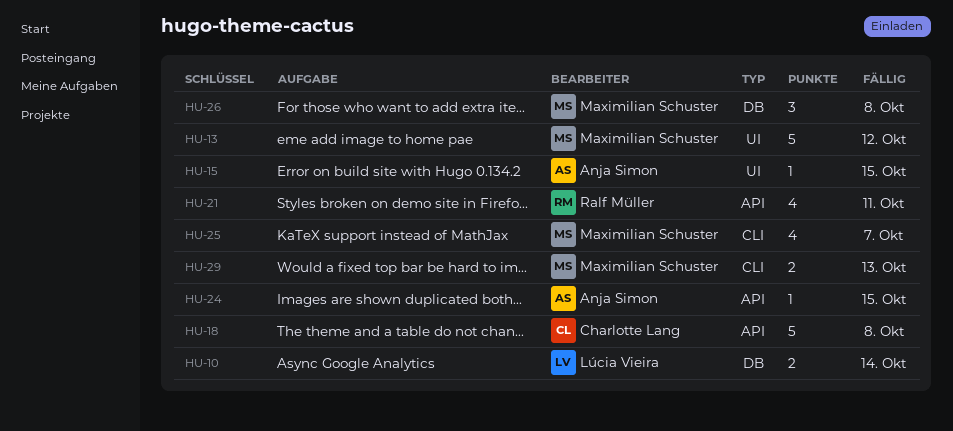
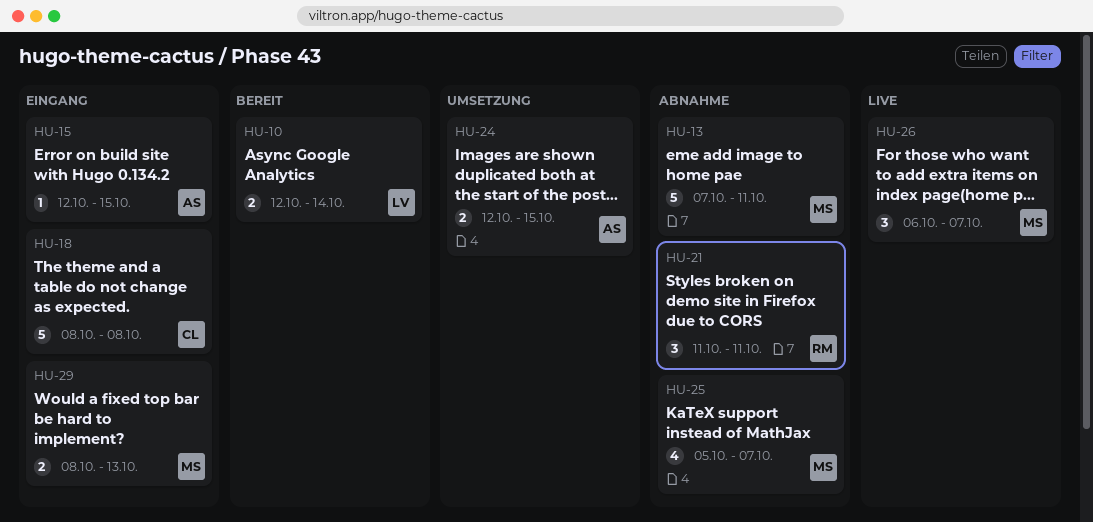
HU-13, due: Oct 12 -> Oct 11
HU-21, estimate: 4 -> 3
HU-24, estimate: 1 -> 2
HU-26, due: Oct 8 -> Oct 7

